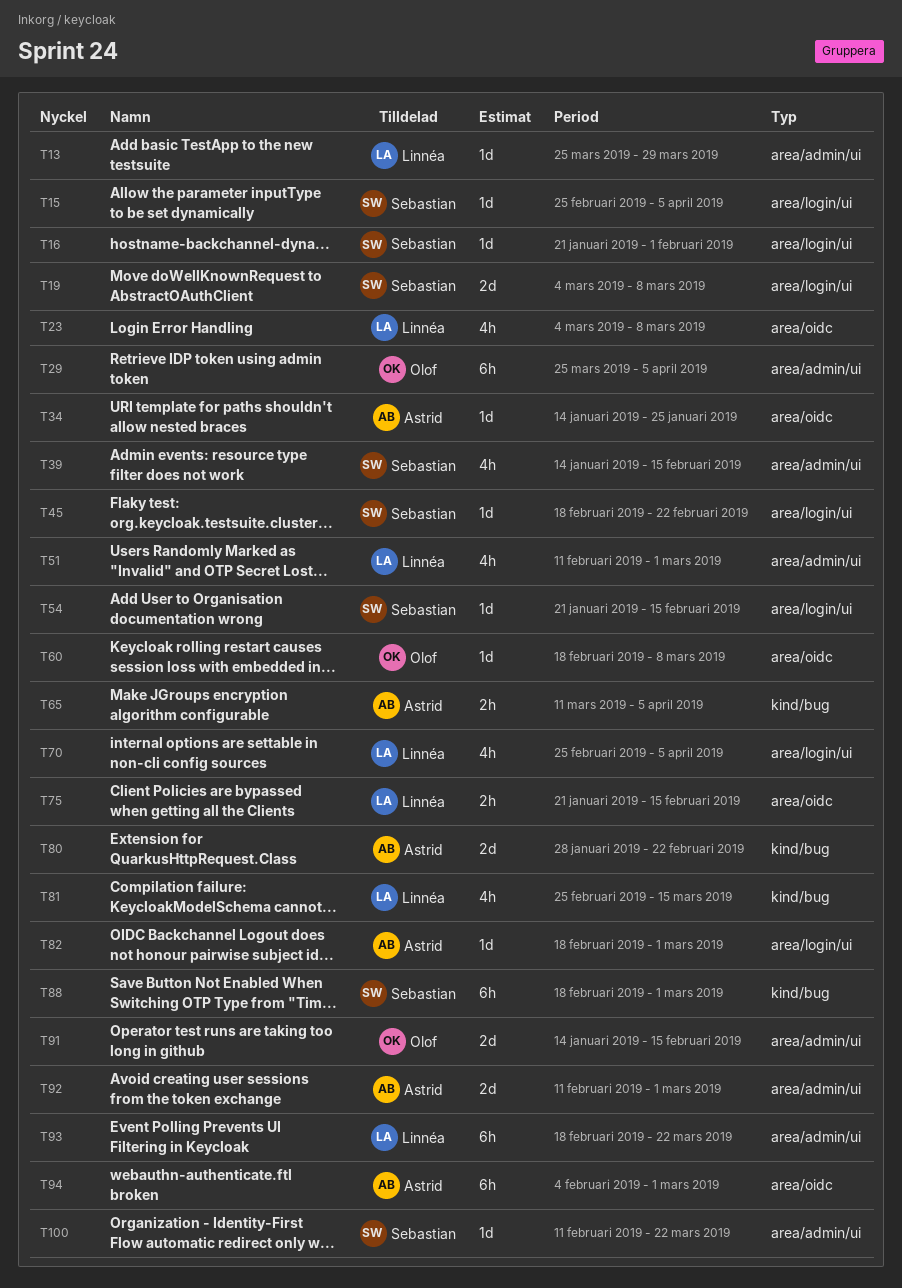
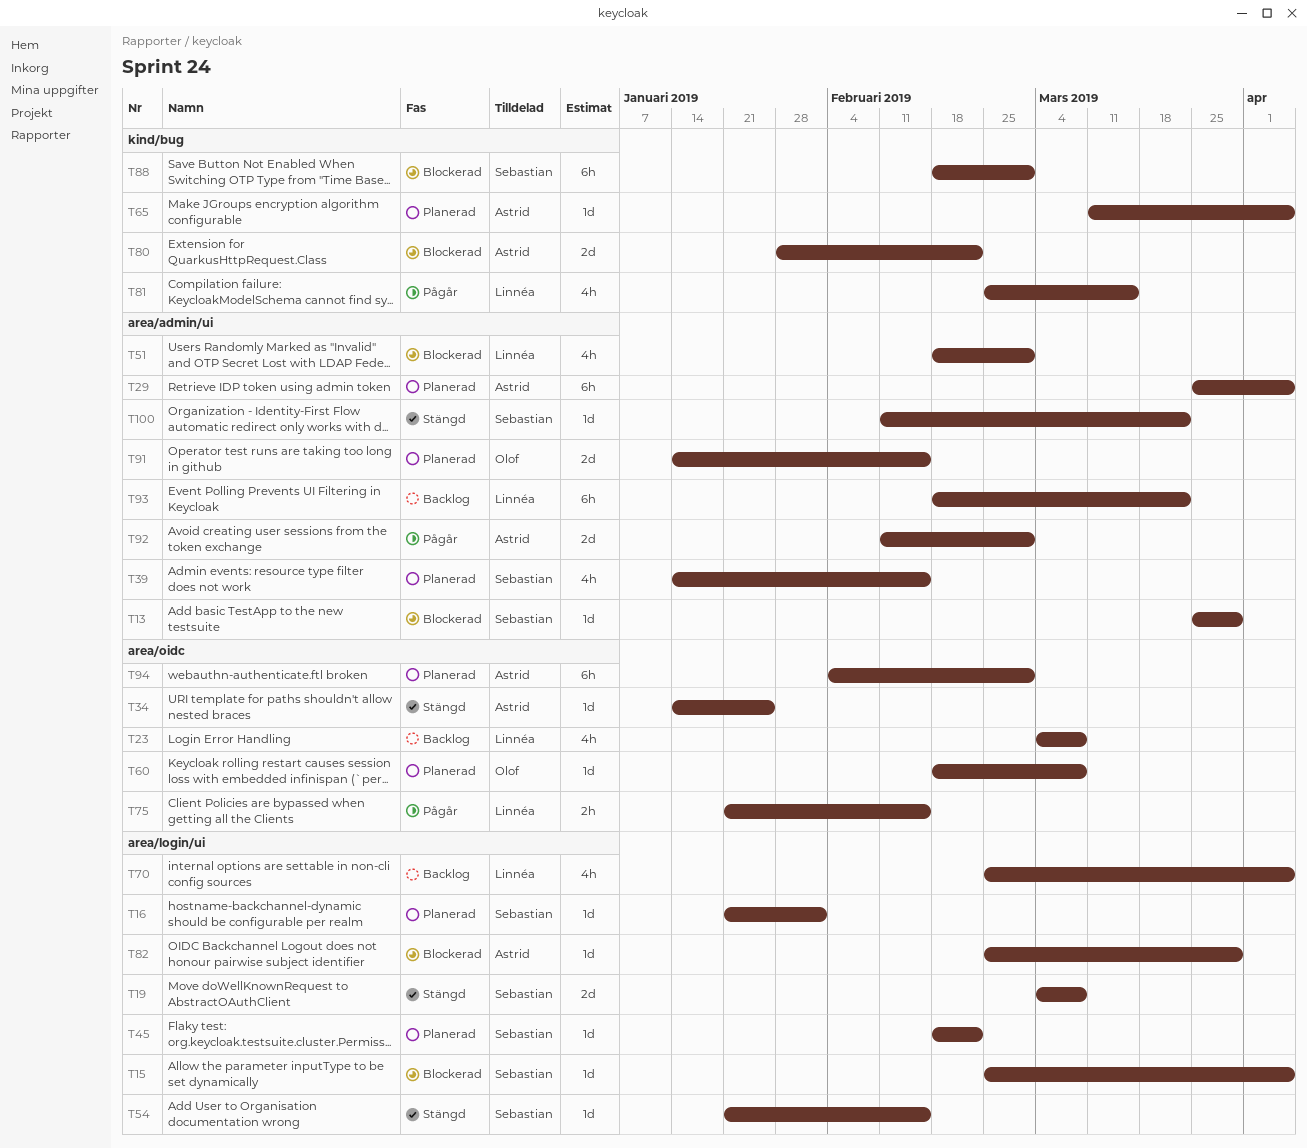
T13, owner: Linnéa -> Sebastian
T29, owner: Olof -> Astrid
T51, start: Feb 11 -> Feb 18
T65, estimate: 2h -> 1d
T82, start: Feb 18 -> Feb 25
T82, due: Mar 1 -> Mar 29

